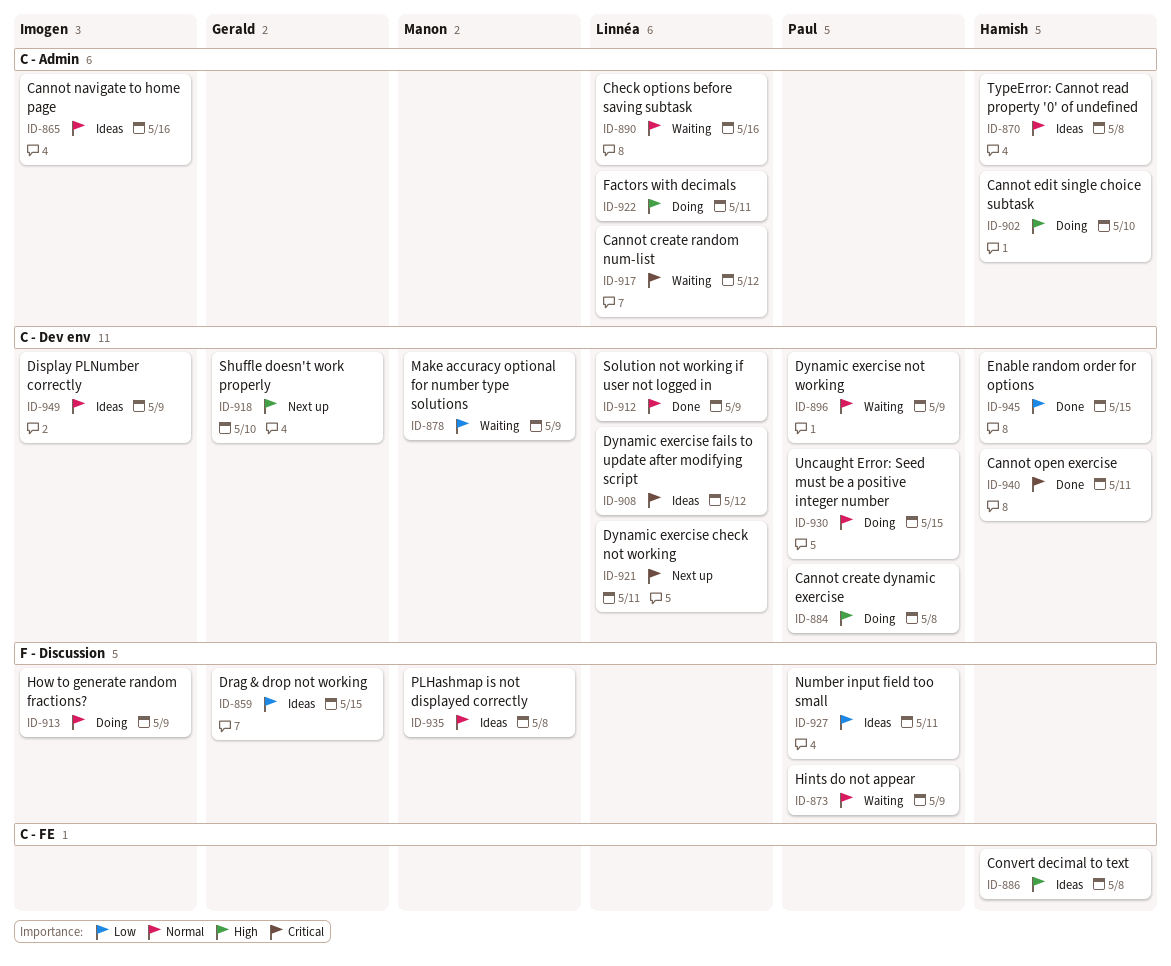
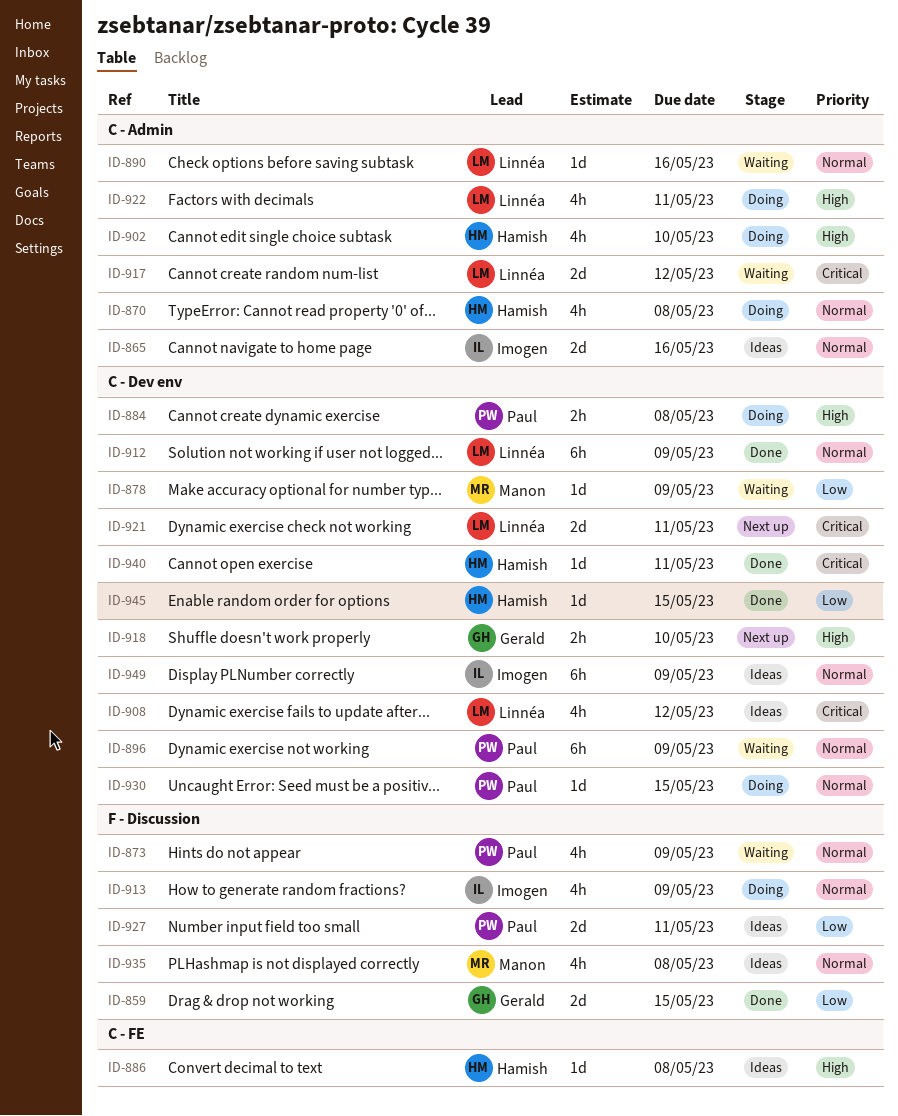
ID-859, status: Ideas -> Done
ID-870, status: Ideas -> Doing

